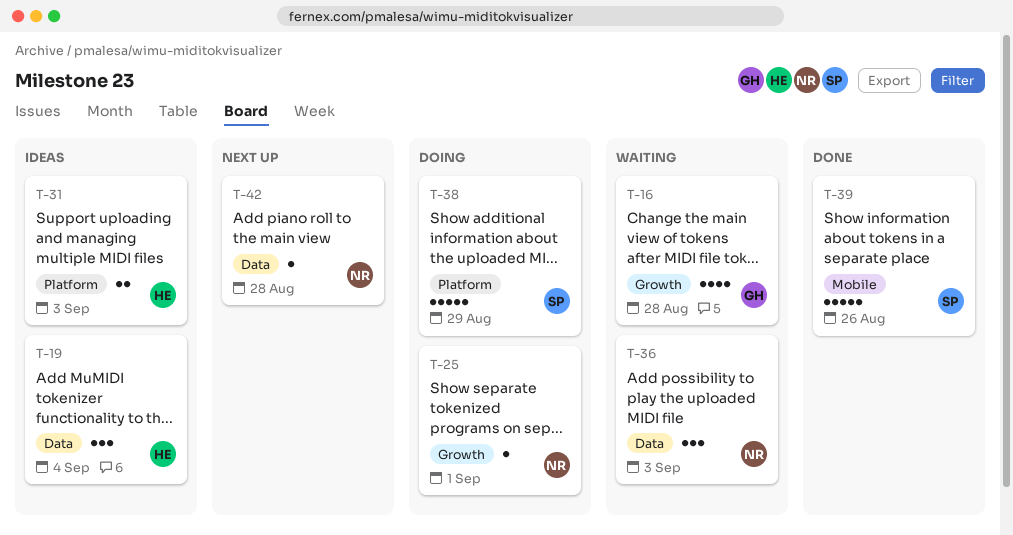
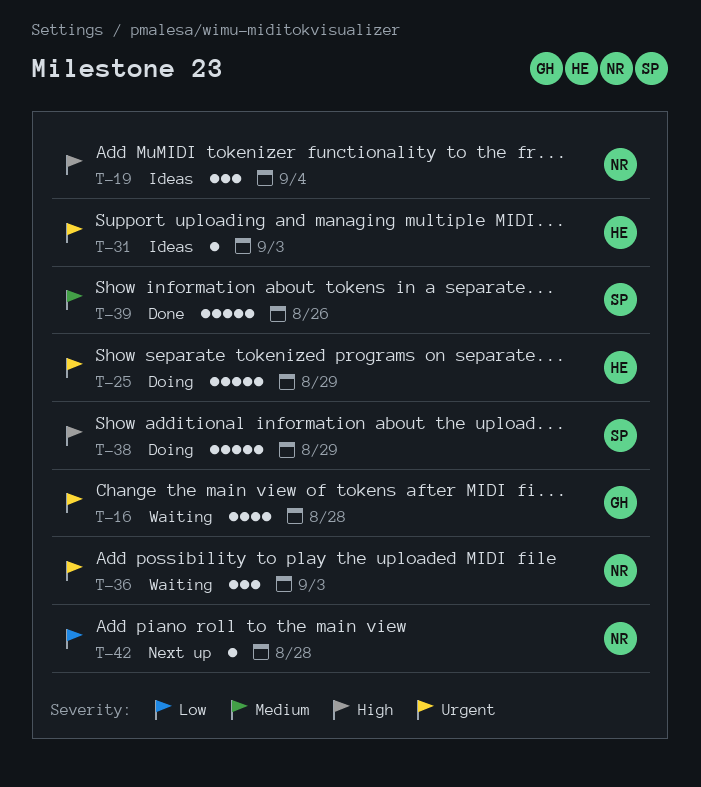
T-19, owner: HE -> NR
T-25, owner: NR -> HE
T-25, estimate: 1 -> 5
T-25, due: Sep 1 -> Aug 29
T-31, estimate: 2 -> 1

